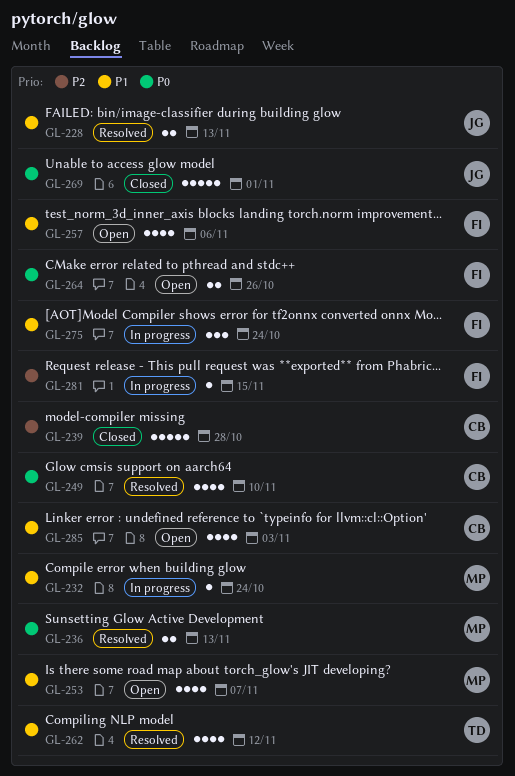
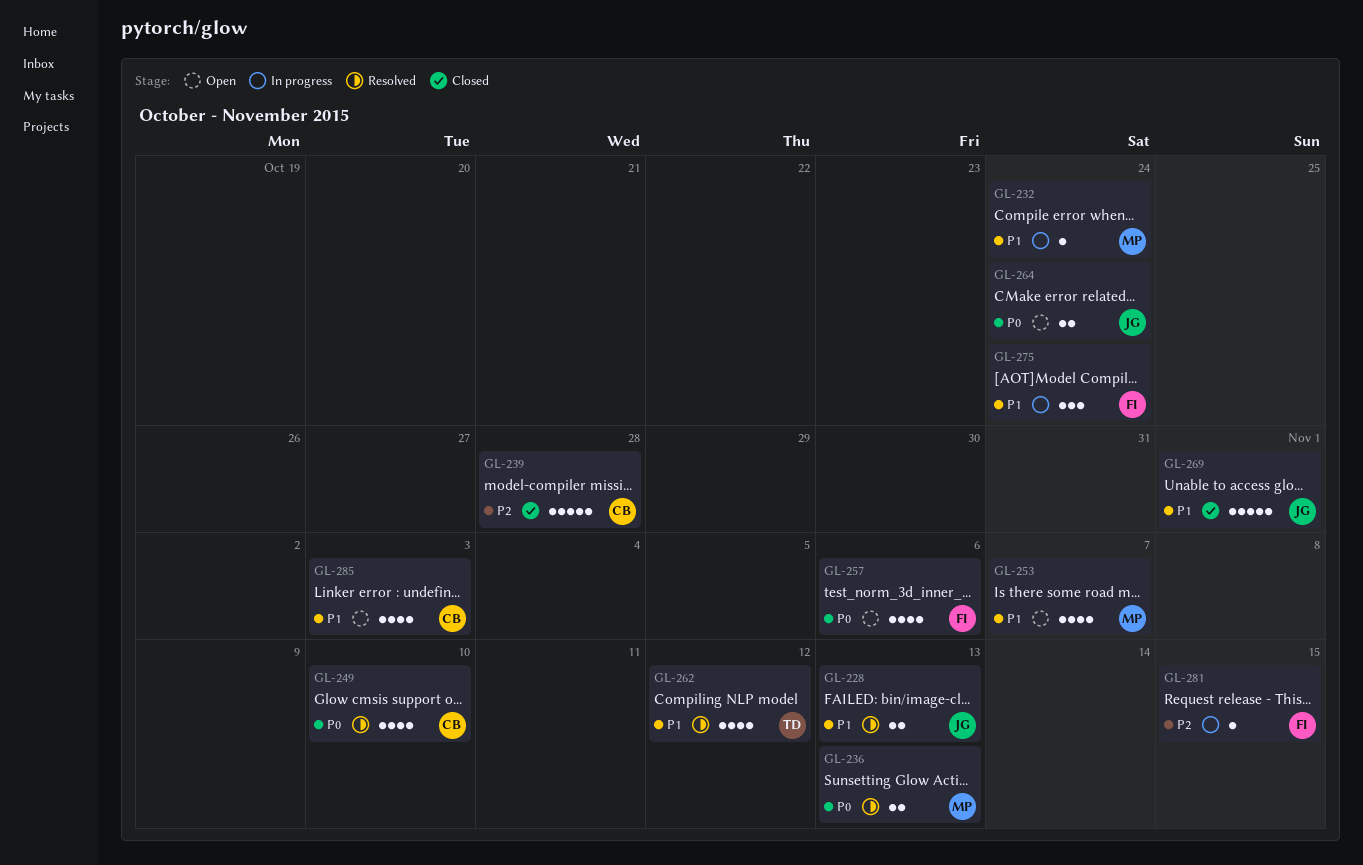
GL-257, priority: P1 -> P0
GL-264, owner: FI -> JG
GL-264, due: Oct 26 -> Oct 24
GL-269, priority: P0 -> P1

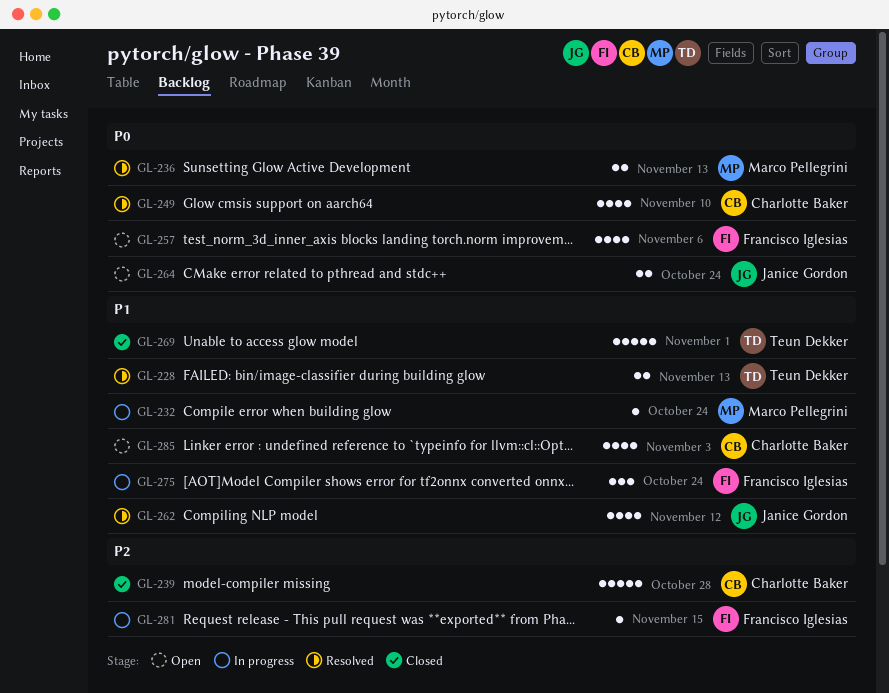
GL-228, owner: Janice Gordon -> Teun Dekker
GL-253: present -> none
GL-262, owner: Teun Dekker -> Janice Gordon
GL-269, owner: Janice Gordon -> Teun Dekker

